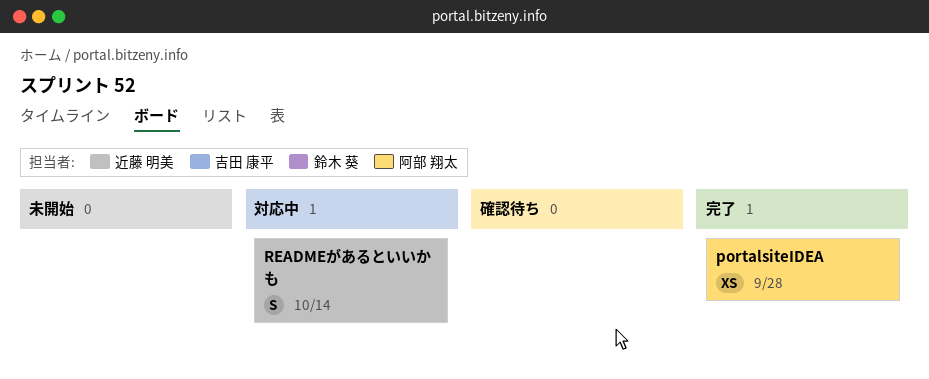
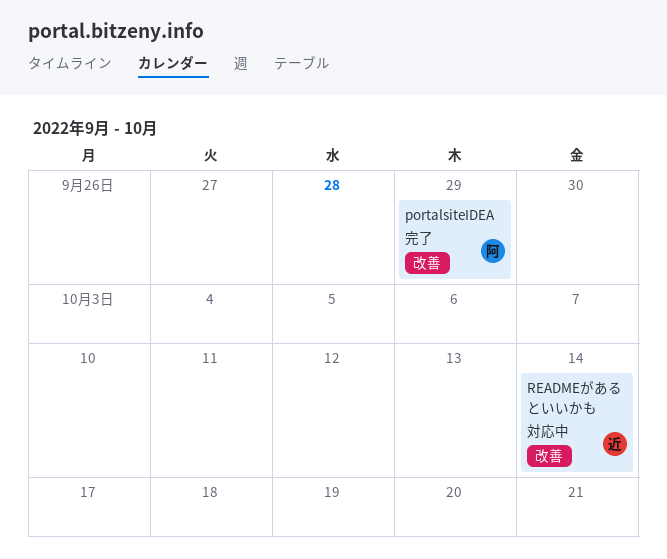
portalsiteIDEA, due: Sep 28 -> Sep 29

